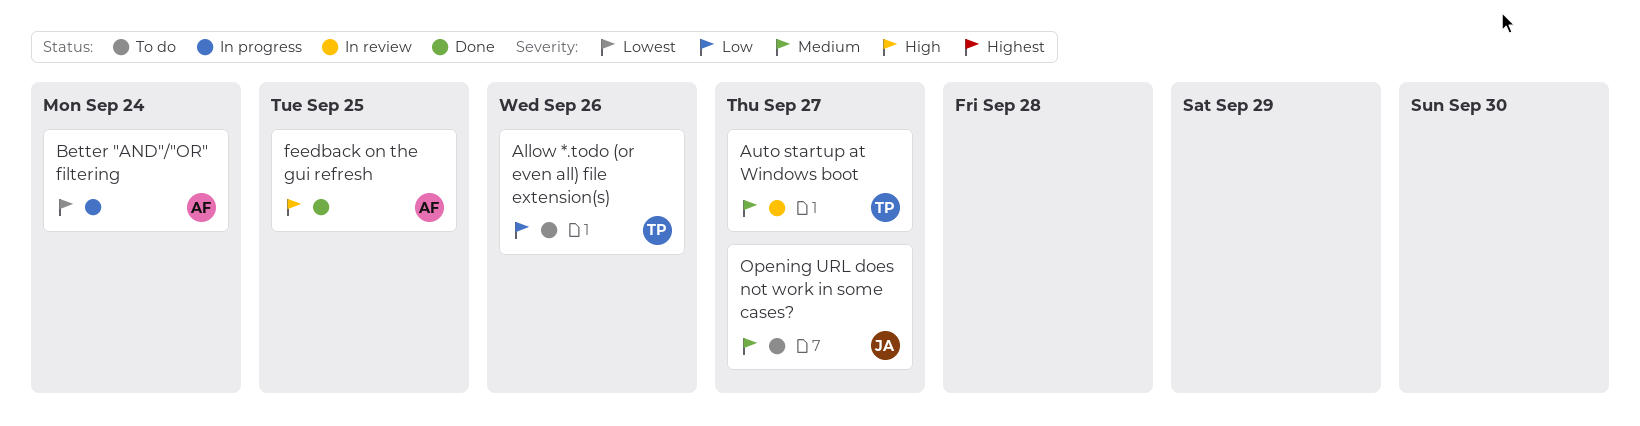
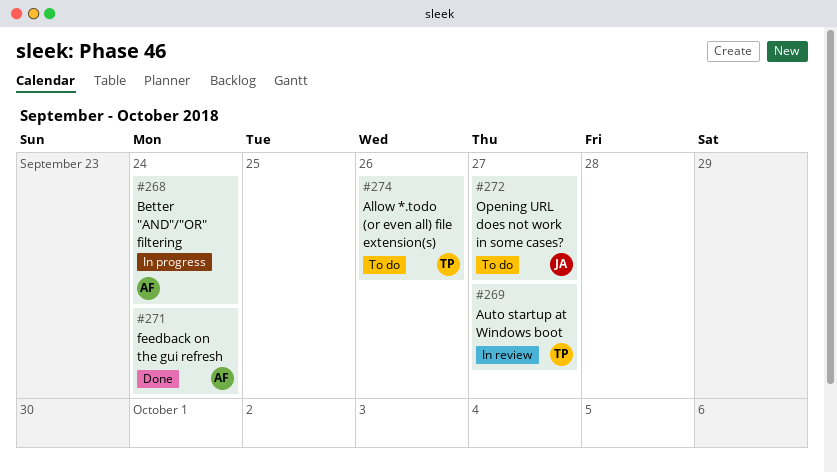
feedback on the gui refresh, due: Sep 25 -> Sep 24

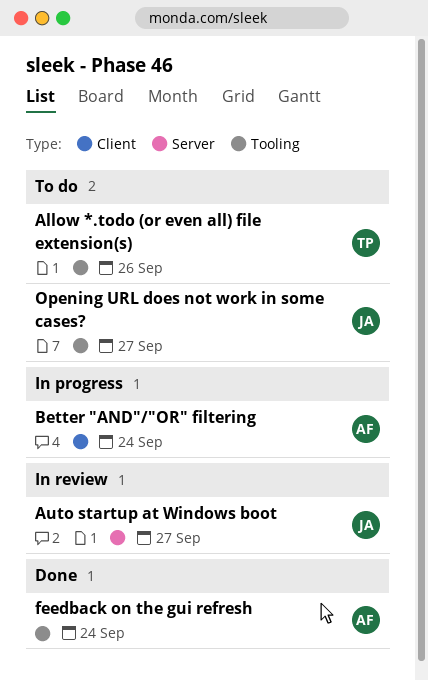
Auto startup at Windows boot, owner: TP -> JA

